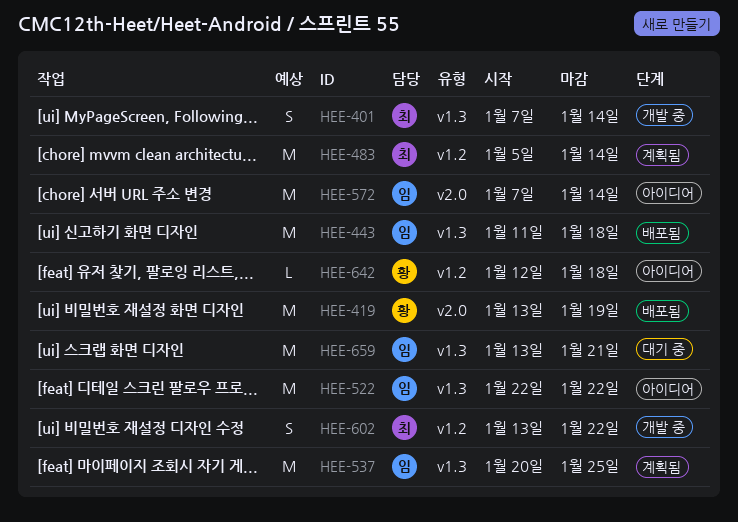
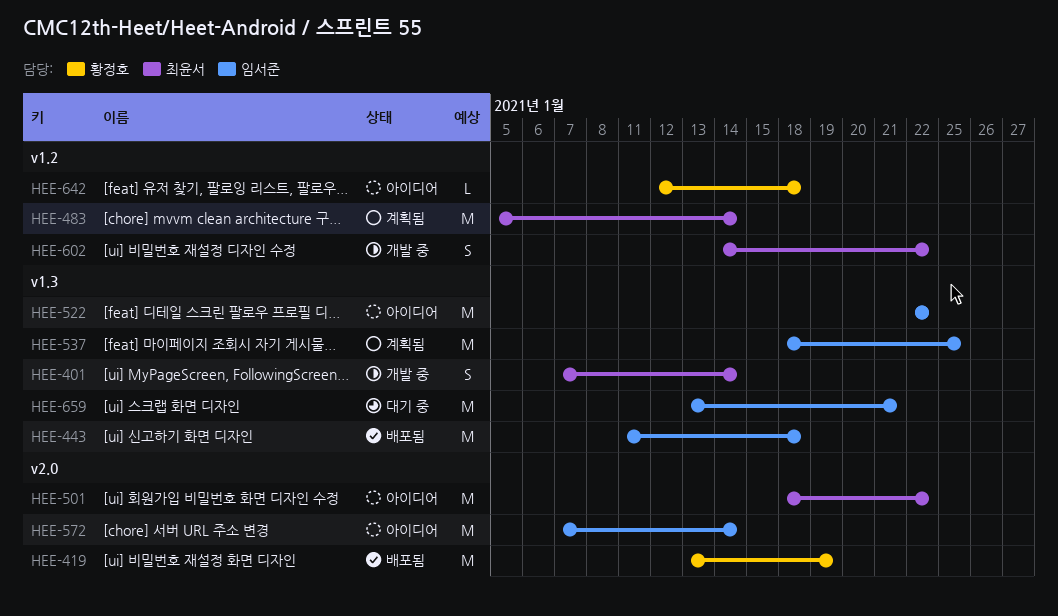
HEE-501: none -> present
HEE-537, start: Jan 20 -> Jan 18
HEE-602, start: Jan 13 -> Jan 14

